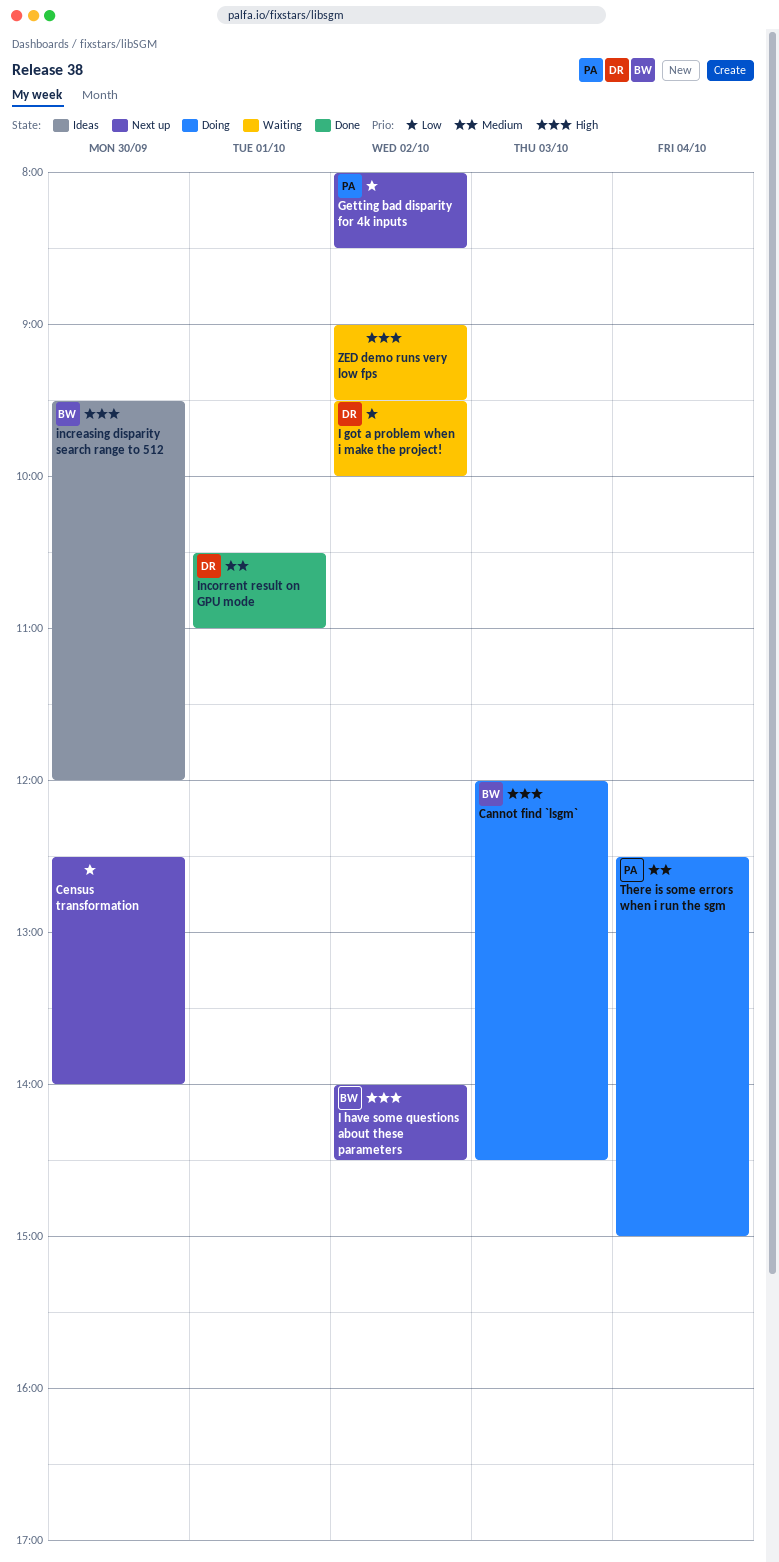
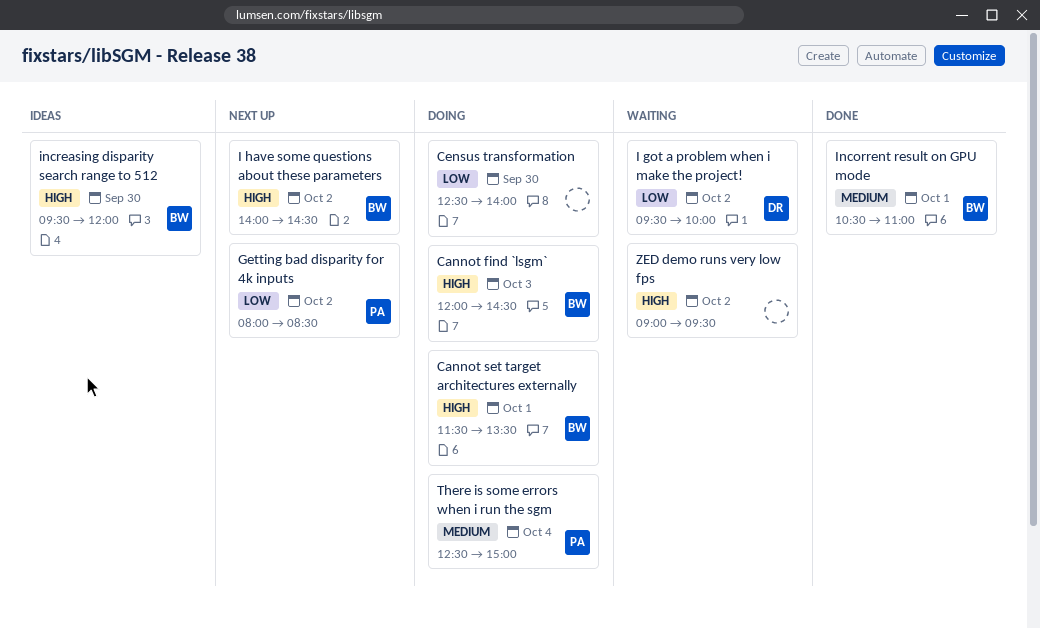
Cannot set target architectures externally: none -> present
Census transformation, status: Next up -> Doing
Incorrent result on GPU mode, owner: DR -> BW

